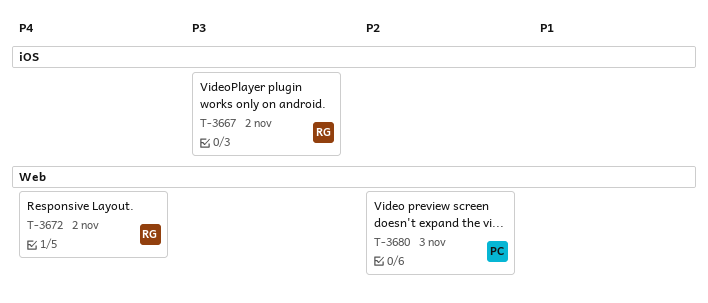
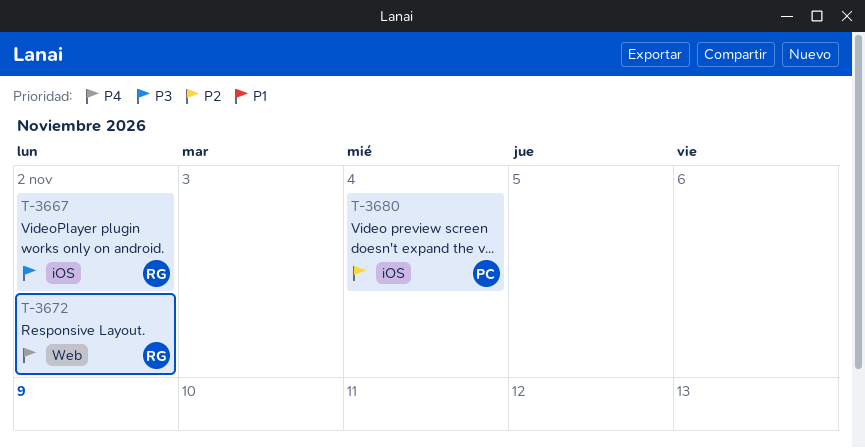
T-3680, label: Web -> iOS
T-3680, due: Nov 3 -> Nov 4

